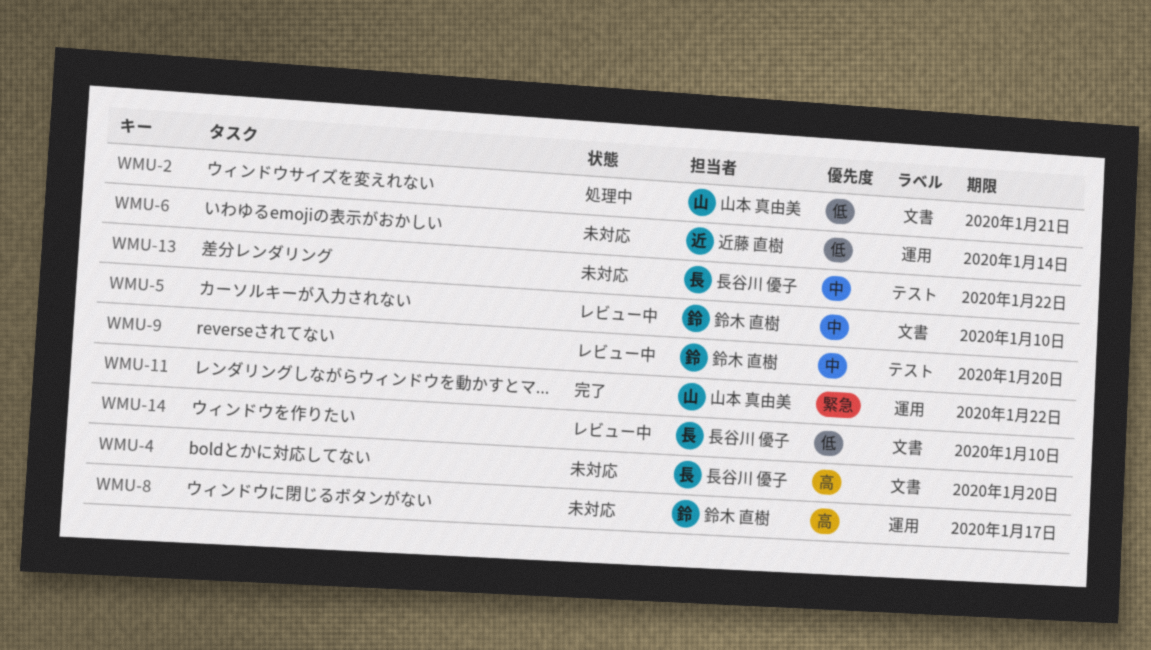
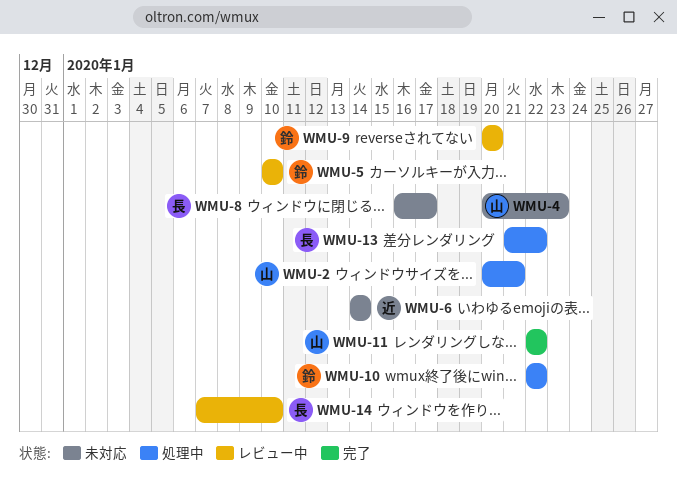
WMU-4, owner: 長谷川 優子 -> 山本 真由美
WMU-4, due: Jan 20 -> Jan 23
WMU-8, owner: 鈴木 直樹 -> 長谷川 優子
WMU-10: none -> present
WMU-13, status: 未対応 -> 処理中

